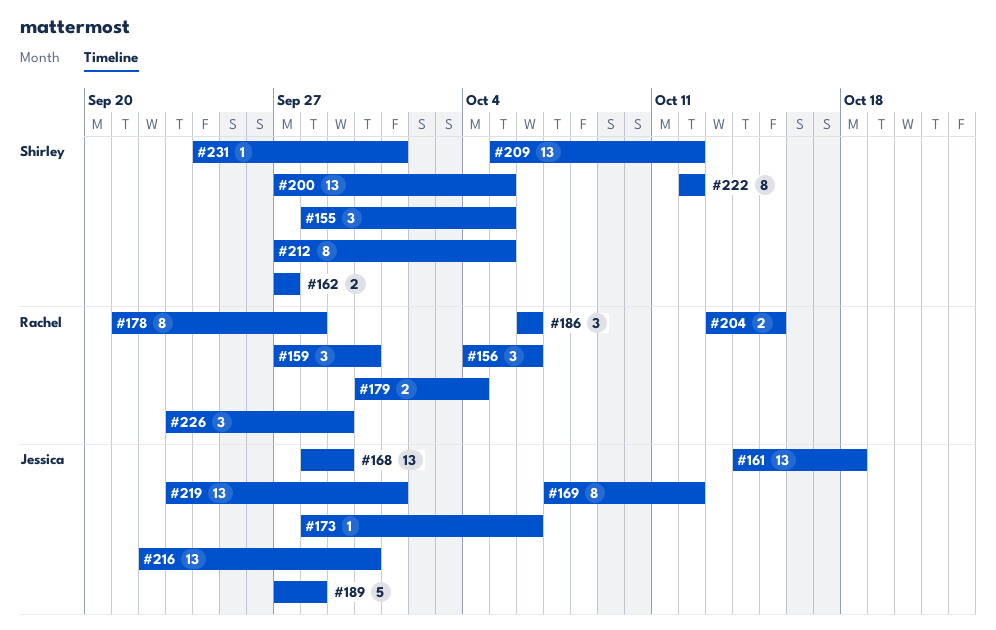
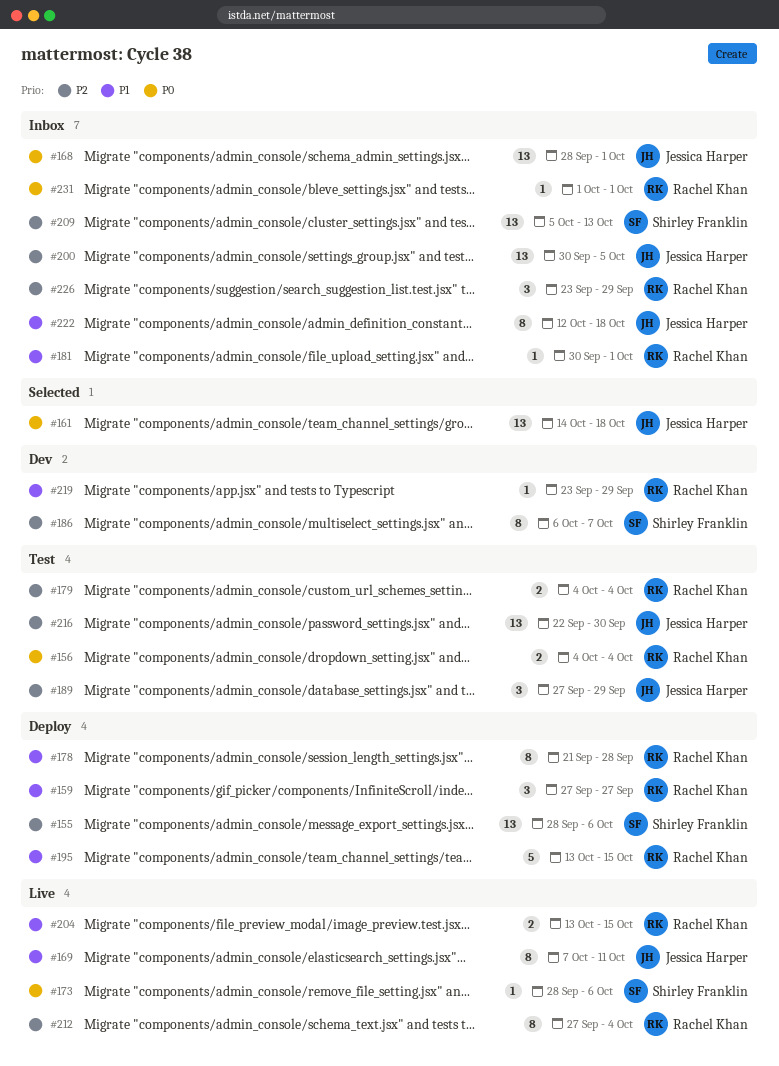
#155, estimate: 3 -> 13
#155, due: Oct 5 -> Oct 6
#156, estimate: 3 -> 2
#156, due: Oct 6 -> Oct 4
#159, due: Sep 30 -> Sep 27
#162: present -> none
#168, due: Sep 29 -> Oct 1
#169, due: Oct 12 -> Oct 11
#173, owner: Jessica Harper -> Shirley Franklin
#179, start: Sep 30 -> Oct 4
#181: none -> present
#186, owner: Rachel Khan -> Shirley Franklin
#186, estimate: 3 -> 8
#186, due: Oct 6 -> Oct 7
#189, estimate: 5 -> 3
#189, due: Sep 28 -> Sep 29
#195: none -> present
#200, owner: Shirley Franklin -> Jessica Harper
#200, start: Sep 27 -> Sep 30
#209, due: Oct 12 -> Oct 13
#212, owner: Shirley Franklin -> Rachel Khan
#212, due: Oct 5 -> Oct 4
#219, owner: Jessica Harper -> Rachel Khan
#219, estimate: 13 -> 1
#219, due: Oct 1 -> Sep 29
#222, owner: Shirley Franklin -> Jessica Harper
#222, due: Oct 12 -> Oct 18
#231, owner: Shirley Franklin -> Rachel Khan
#231, start: Sep 24 -> Oct 1

